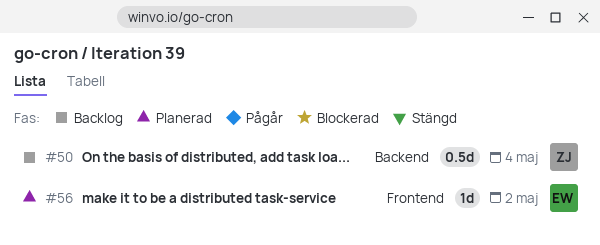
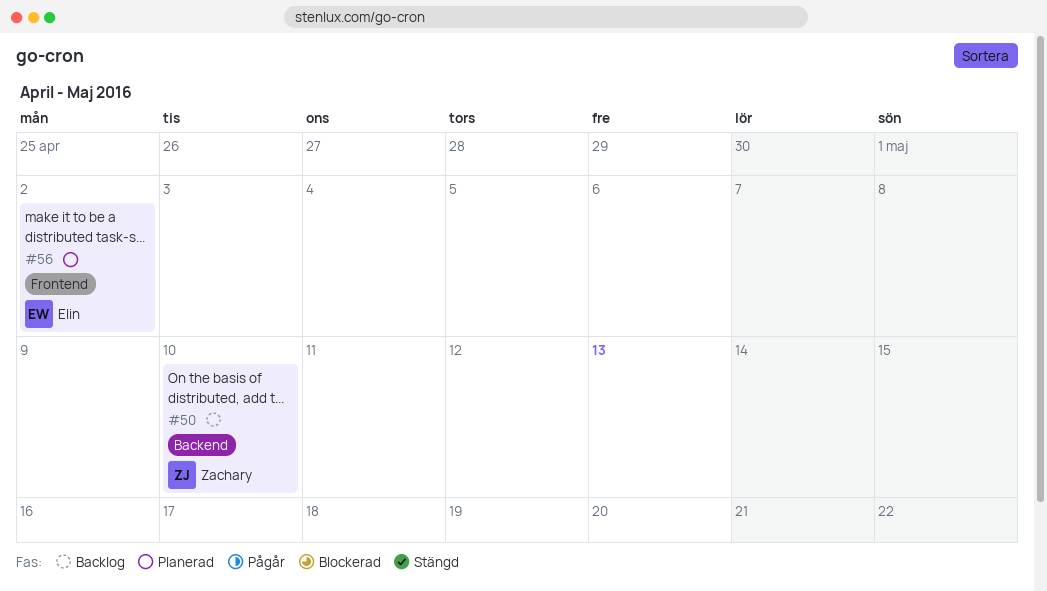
#50, due: May 4 -> May 10

